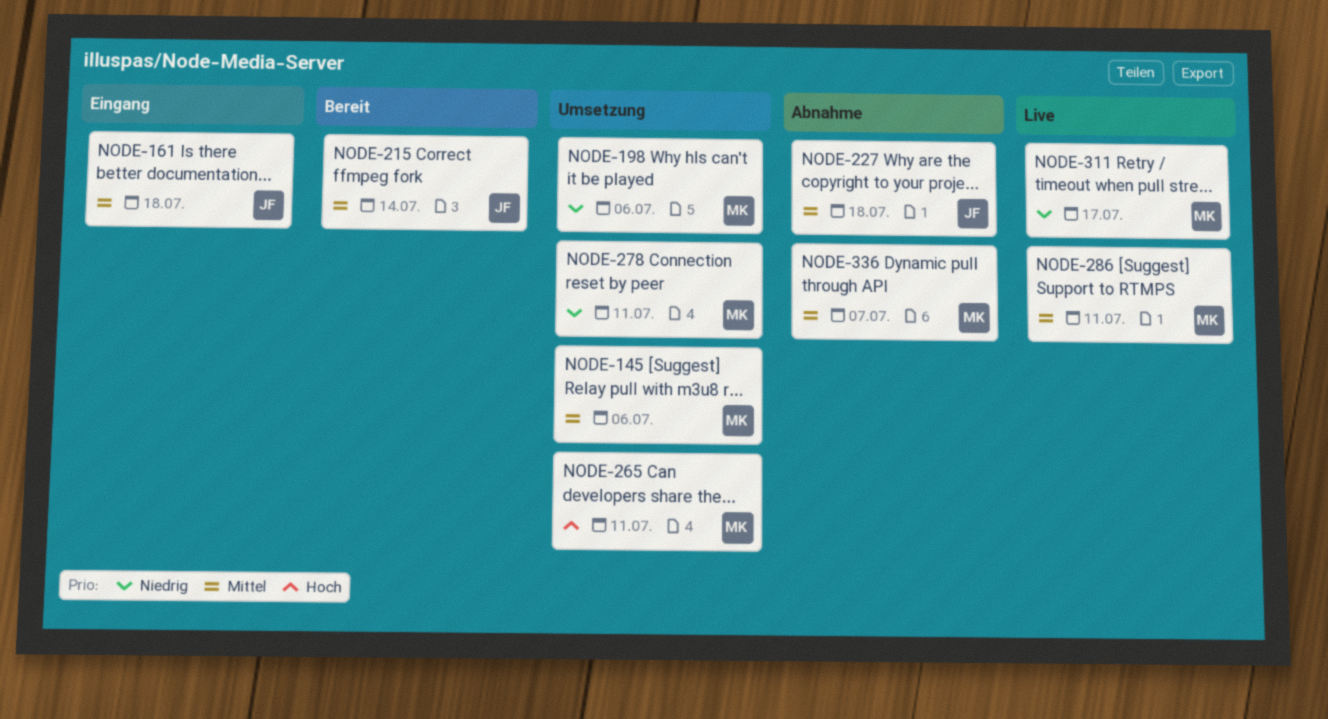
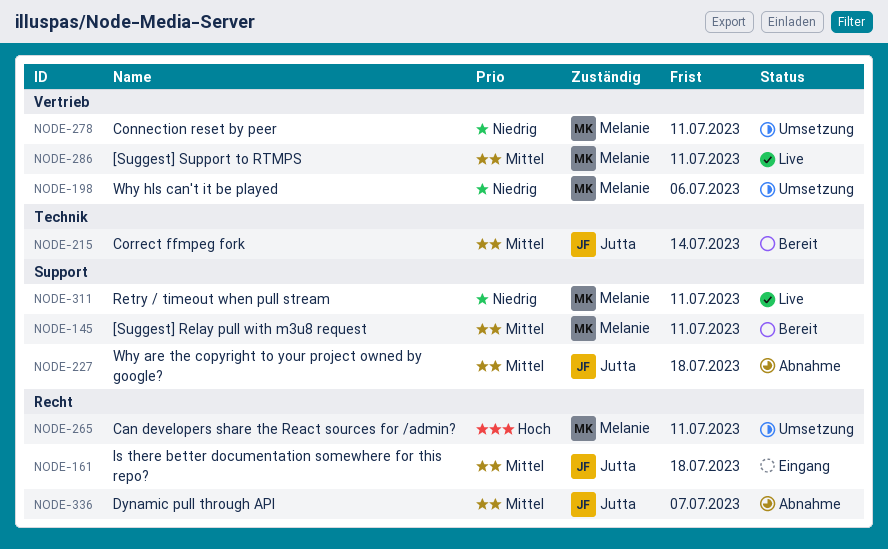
NODE-145, status: Umsetzung -> Bereit
NODE-145, due: Jul 6 -> Jul 11
NODE-311, due: Jul 17 -> Jul 11
NODE-336, owner: Melanie -> Jutta

